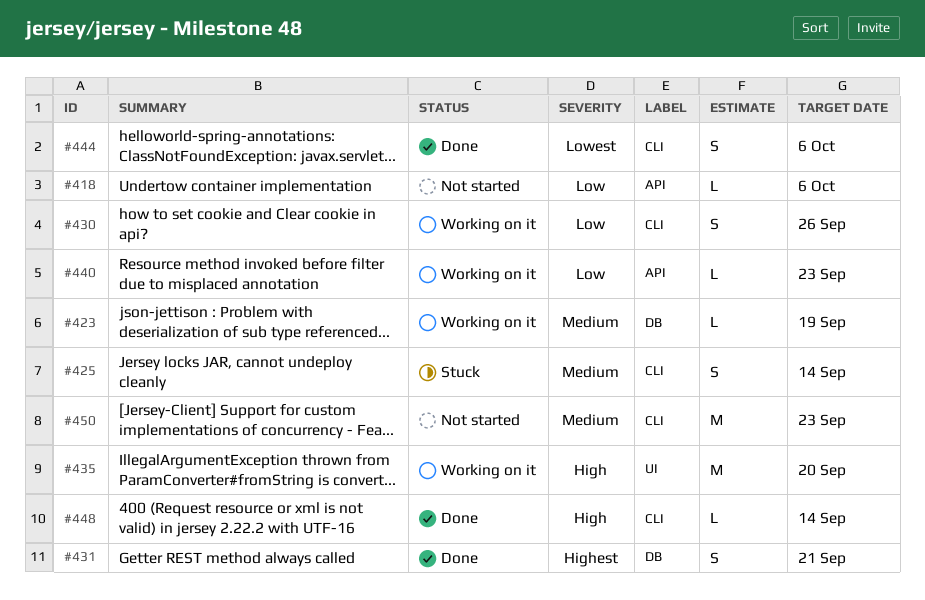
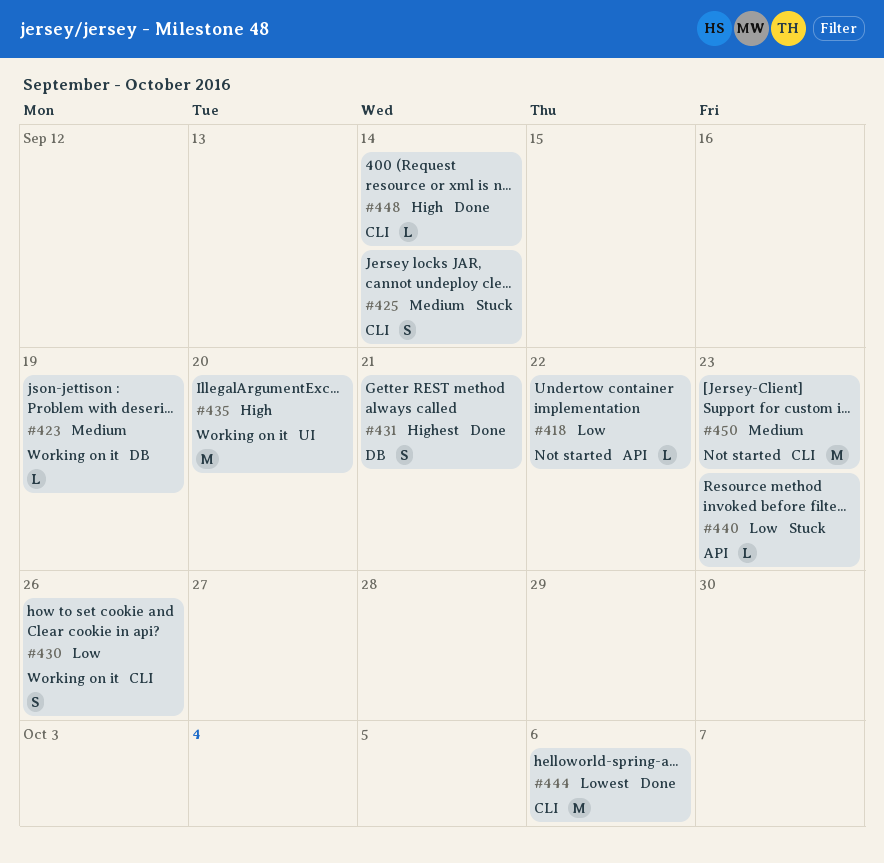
#418, due: Oct 6 -> Sep 22
#440, status: Working on it -> Stuck
#444, estimate: S -> M

